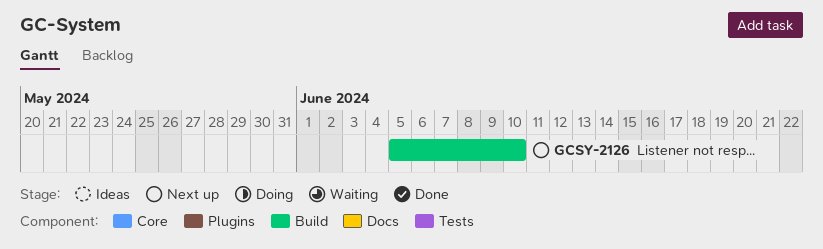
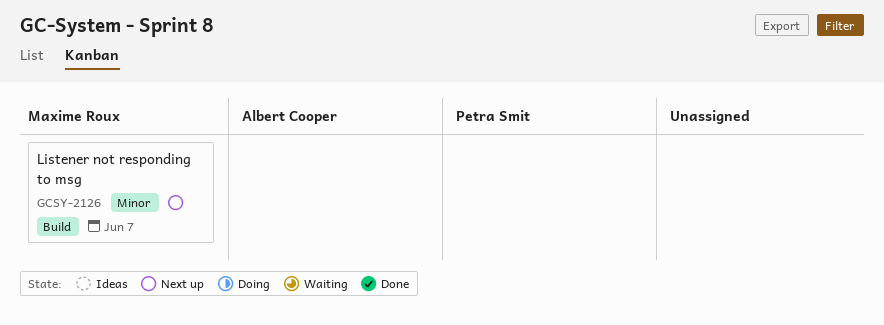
GCSY-2126, due: Jun 10 -> Jun 7

